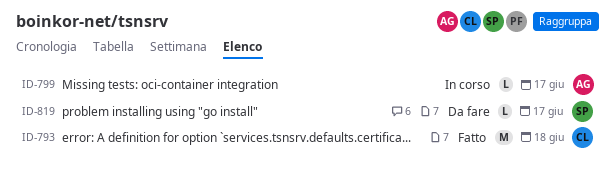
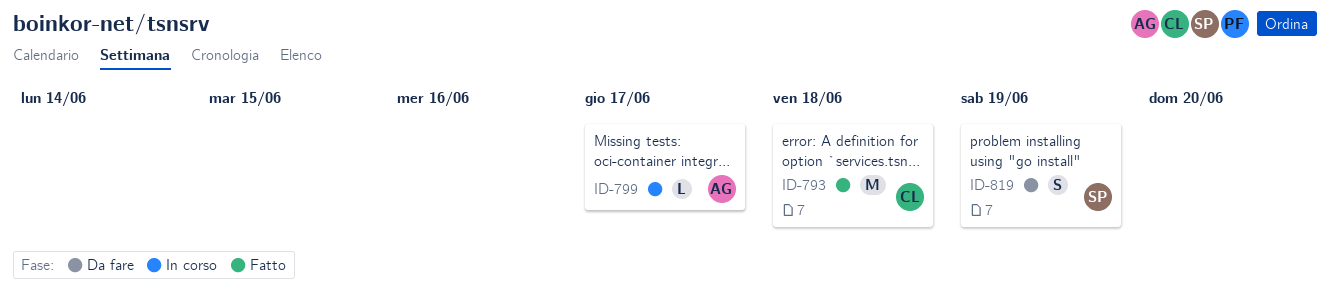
ID-819, estimate: L -> S
ID-819, due: Jun 17 -> Jun 19

